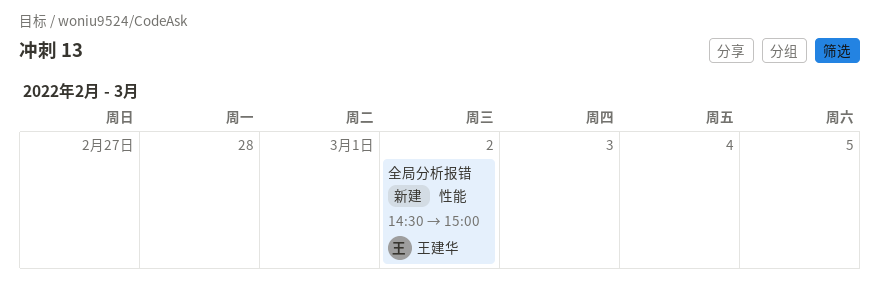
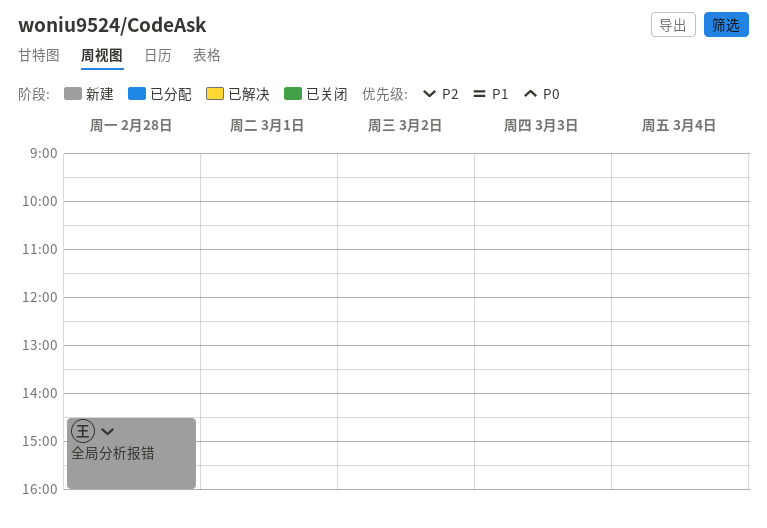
全局分析报错, day: Mar 2 -> Feb 28
全局分析报错, ends: 15:00 -> 16:00

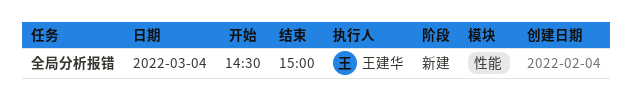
全局分析报错, day: Feb 28 -> Mar 4
全局分析报错, ends: 16:00 -> 15:00

